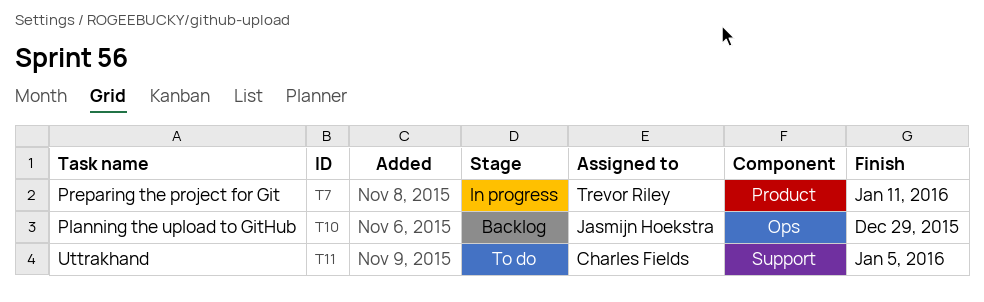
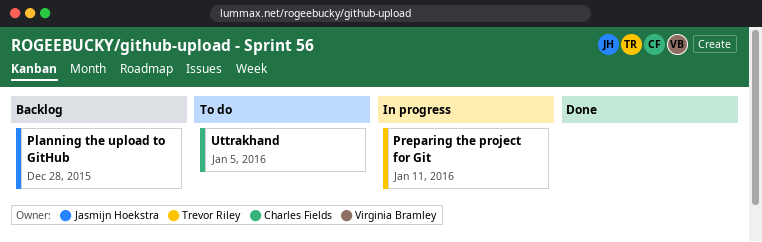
Planning the upload to GitHub, due: Dec 29 -> Dec 28

